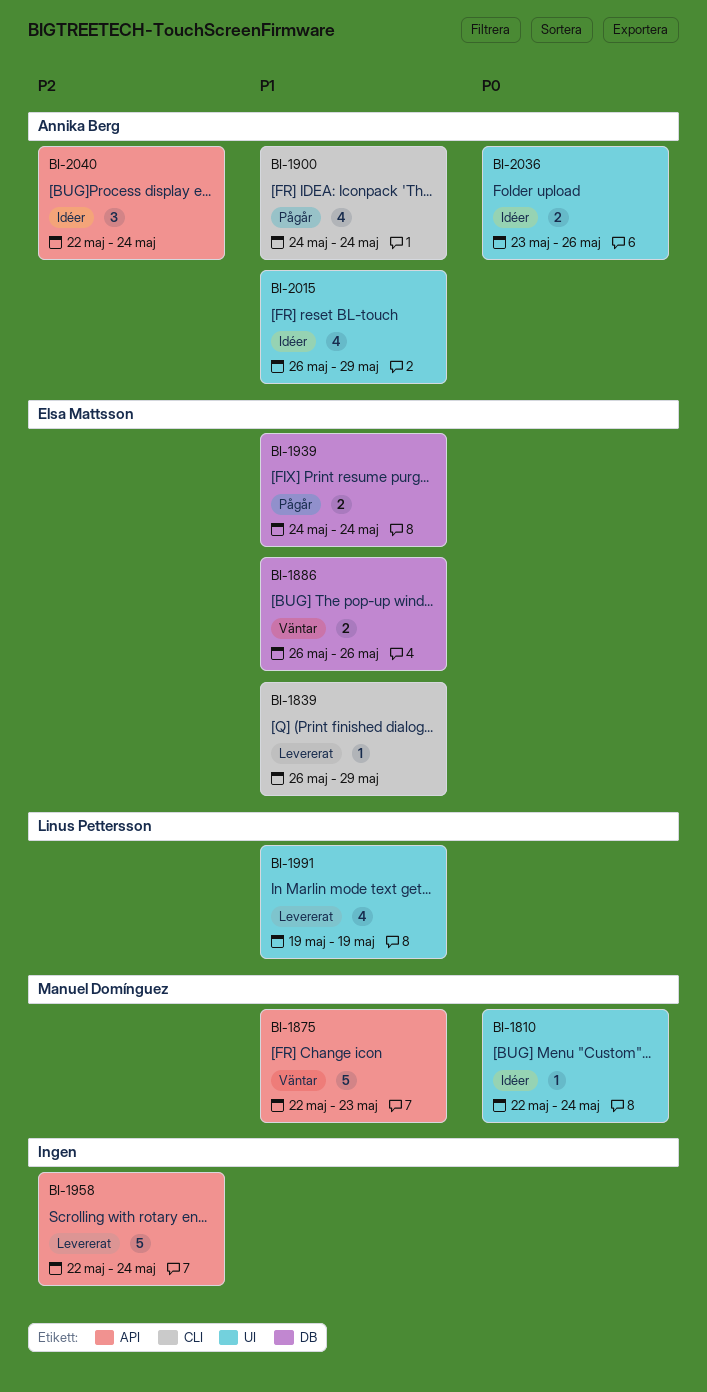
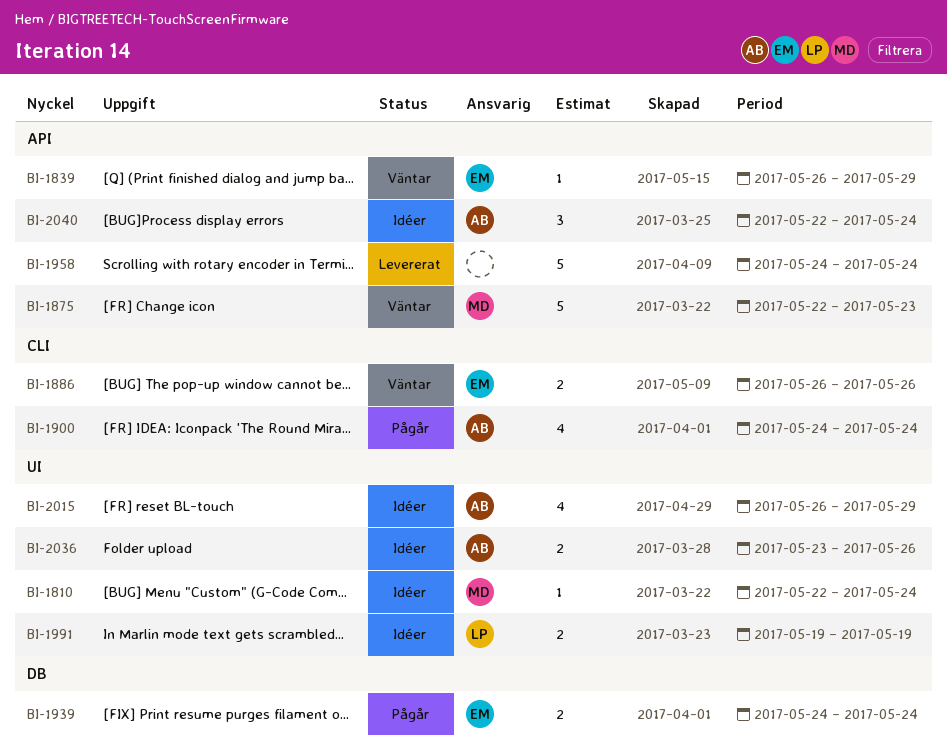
BI-1839, status: Levererat -> Väntar
BI-1839, label: CLI -> API
BI-1886, label: DB -> CLI
BI-1958, start: May 22 -> May 24
BI-1991, status: Levererat -> Idéer
BI-1991, estimate: 4 -> 2

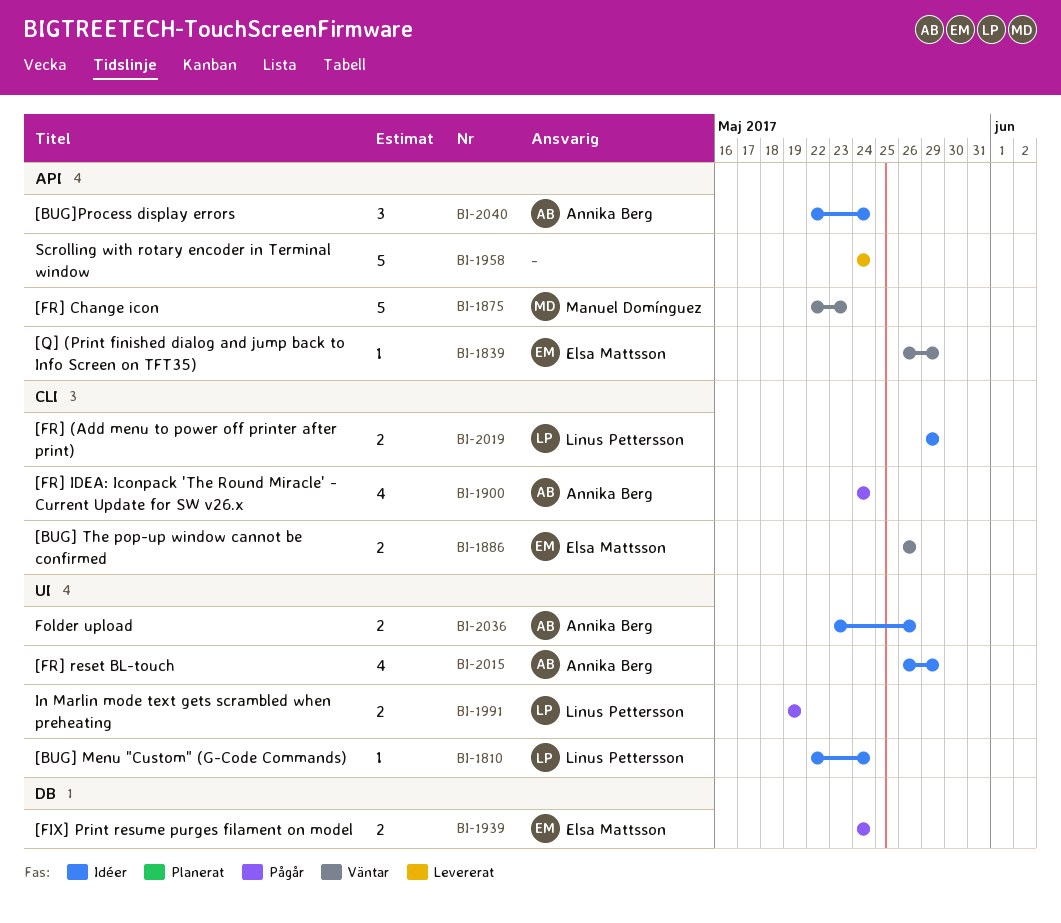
BI-1810, owner: Manuel Domínguez -> Linus Pettersson
BI-1991, status: Idéer -> Pågår
BI-2019: none -> present

